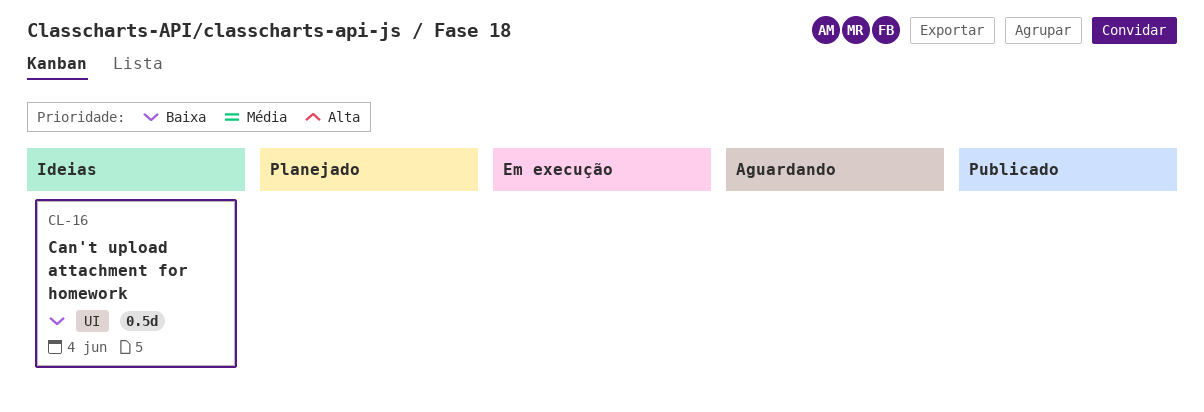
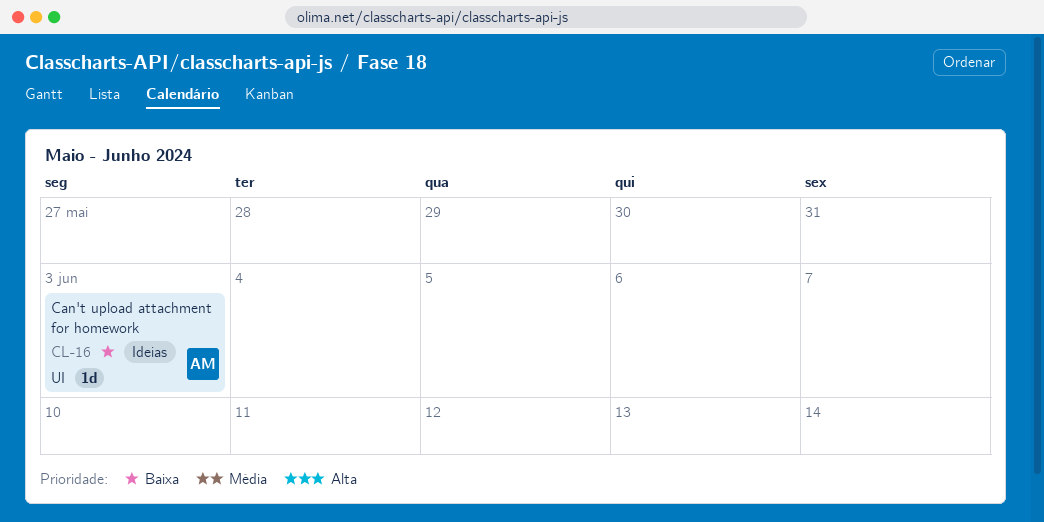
CL-16, estimate: 0.5d -> 1d
CL-16, due: Jun 4 -> Jun 3

